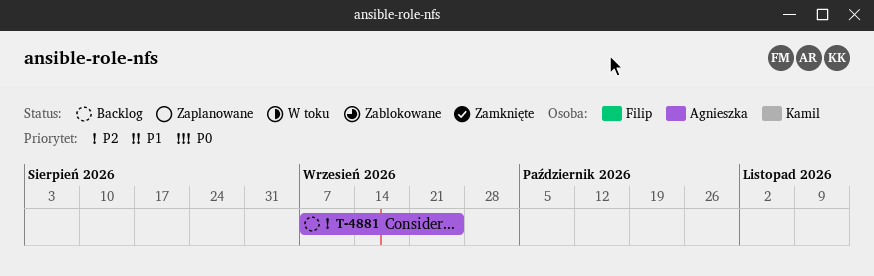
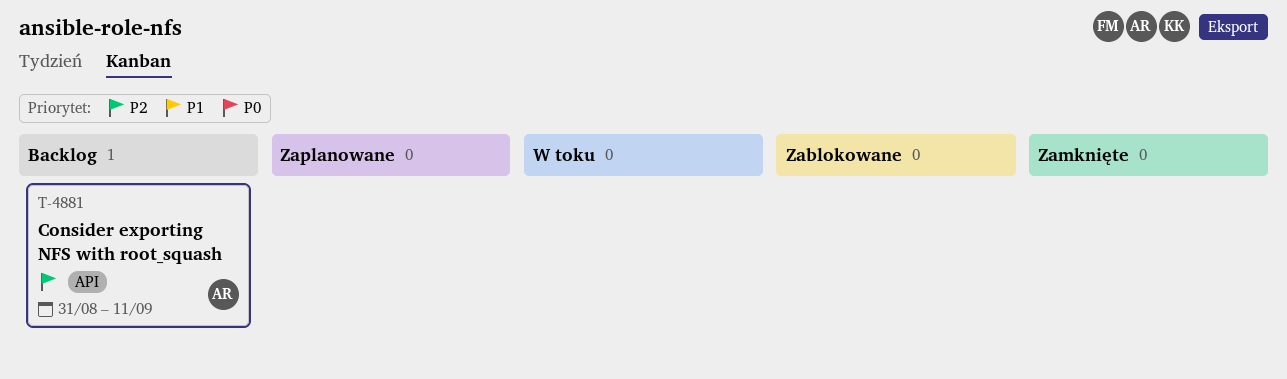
T-4881, start: Sep 7 -> Aug 31
T-4881, due: Sep 25 -> Sep 11

